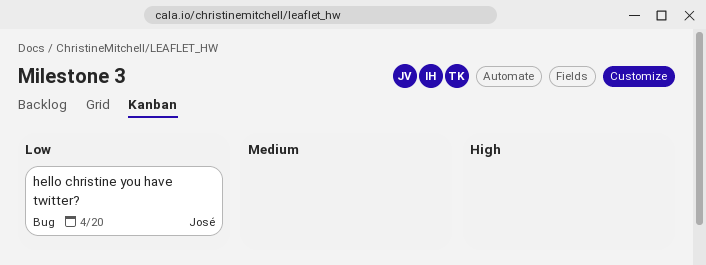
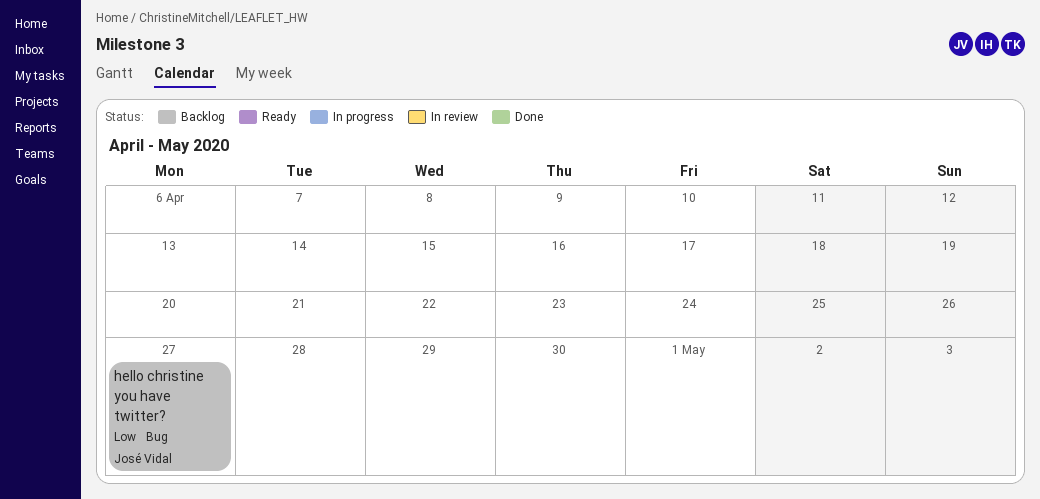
hello christine you have twitter?, due: Apr 20 -> Apr 27

